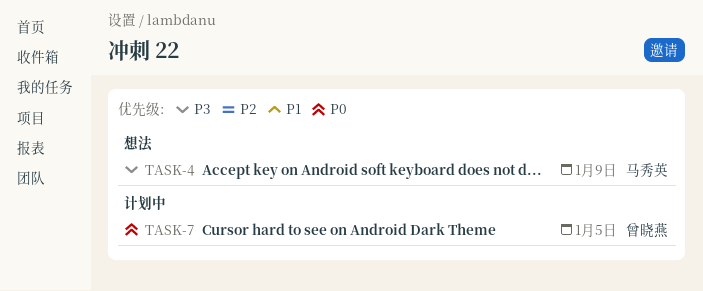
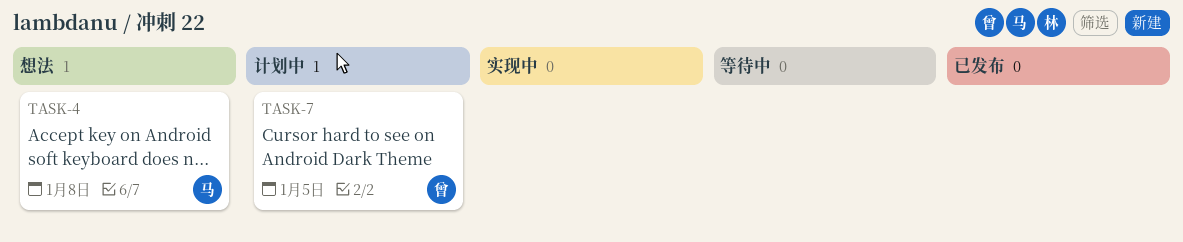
TASK-4, due: Jan 9 -> Jan 8

